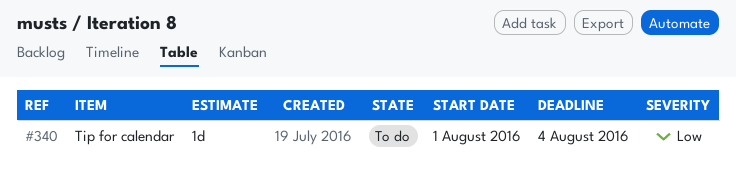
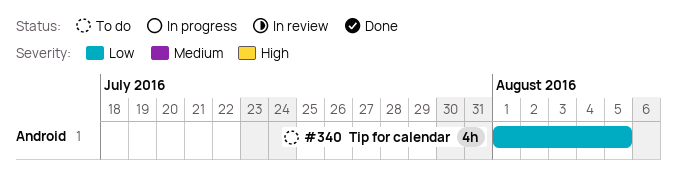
#340, estimate: 1d -> 4h
#340, due: Aug 4 -> Aug 5

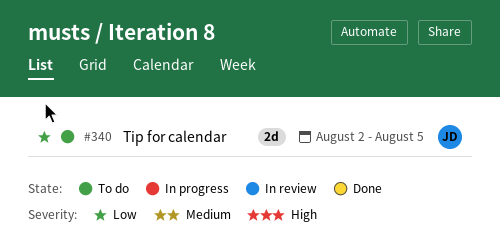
#340, estimate: 4h -> 2d
#340, start: Aug 1 -> Aug 2

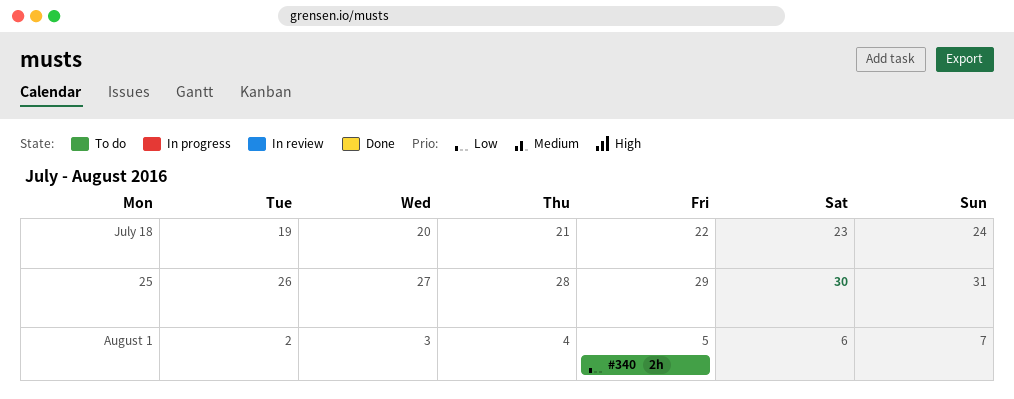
#340, estimate: 2d -> 2h
#340, start: Aug 2 -> Aug 5

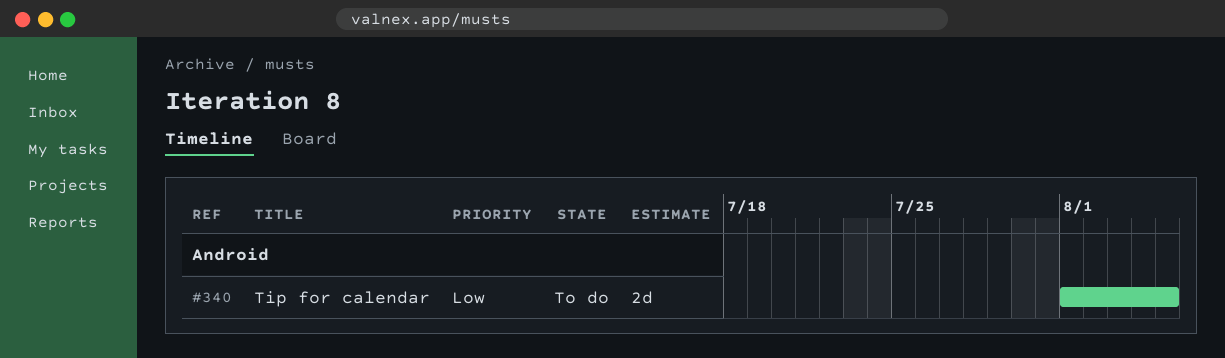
#340, estimate: 2h -> 2d
#340, start: Aug 5 -> Aug 1

